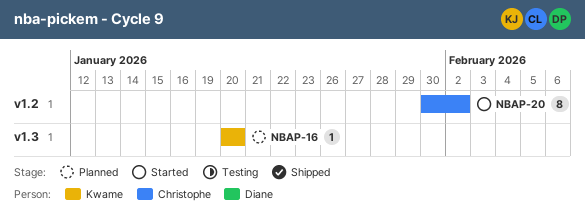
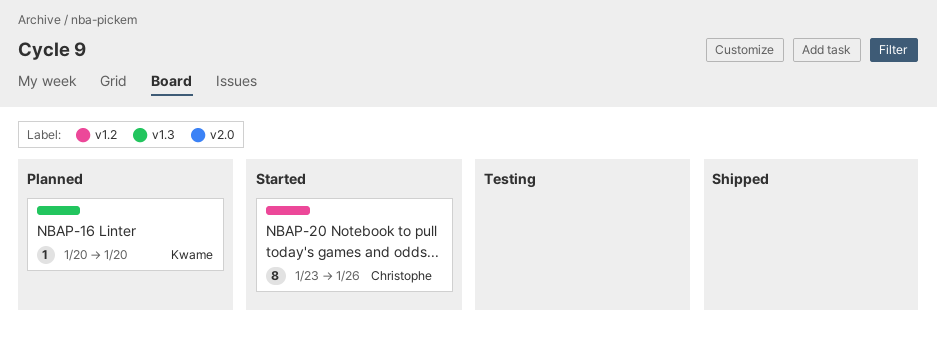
NBAP-20, start: Jan 30 -> Jan 23
NBAP-20, due: Feb 2 -> Jan 26

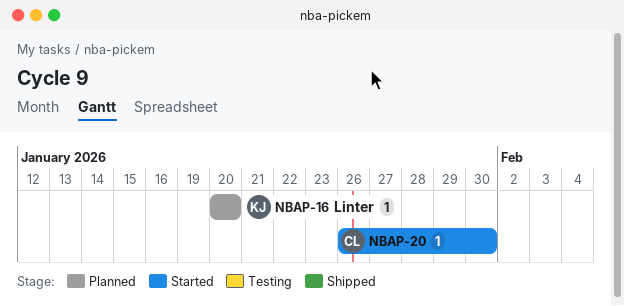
NBAP-20, estimate: 8 -> 1
NBAP-20, start: Jan 23 -> Jan 26
NBAP-20, due: Jan 26 -> Jan 30

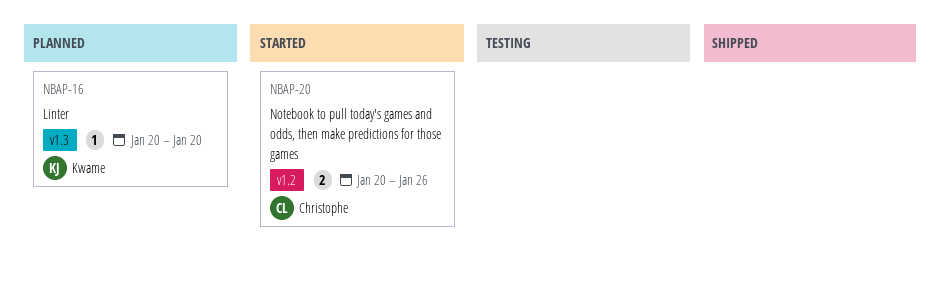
NBAP-20, estimate: 1 -> 2
NBAP-20, start: Jan 26 -> Jan 20
NBAP-20, due: Jan 30 -> Jan 26

